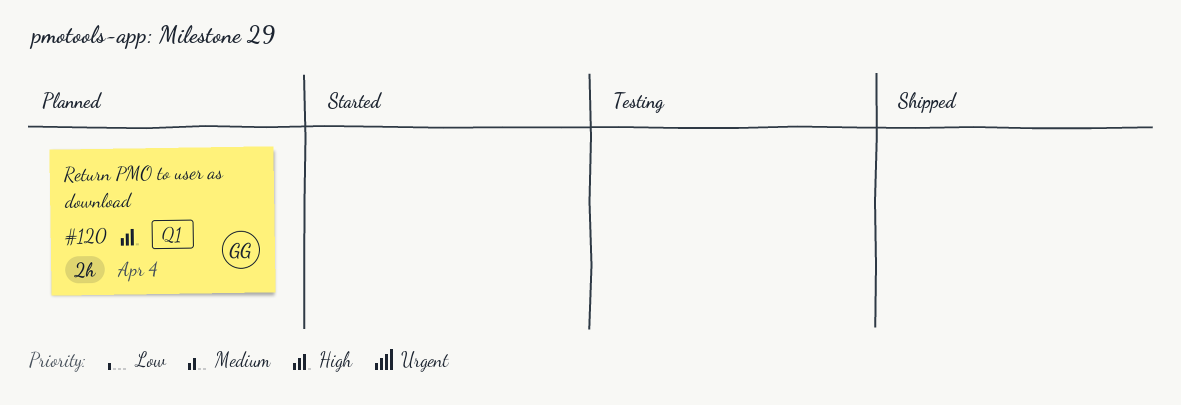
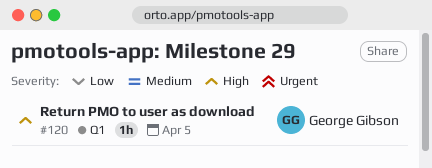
#120, estimate: 2h -> 1h
#120, due: Apr 4 -> Apr 5

